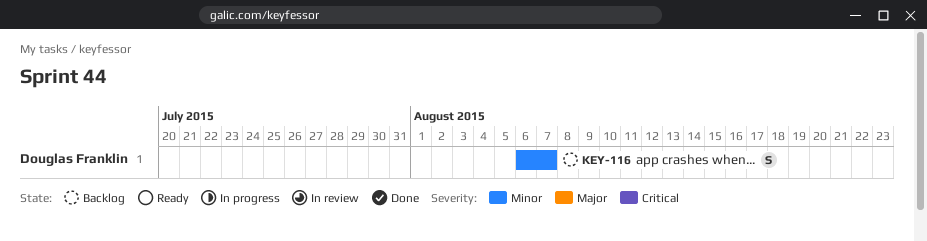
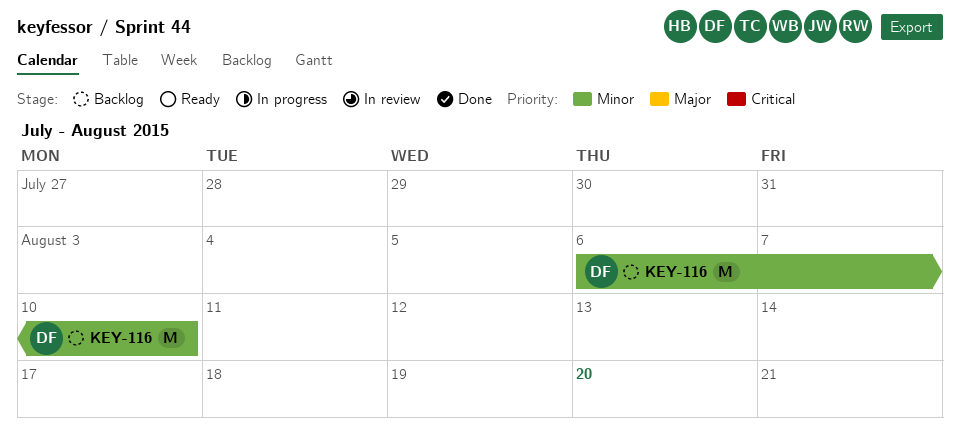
KEY-116, estimate: S -> M
KEY-116, due: Aug 7 -> Aug 10

